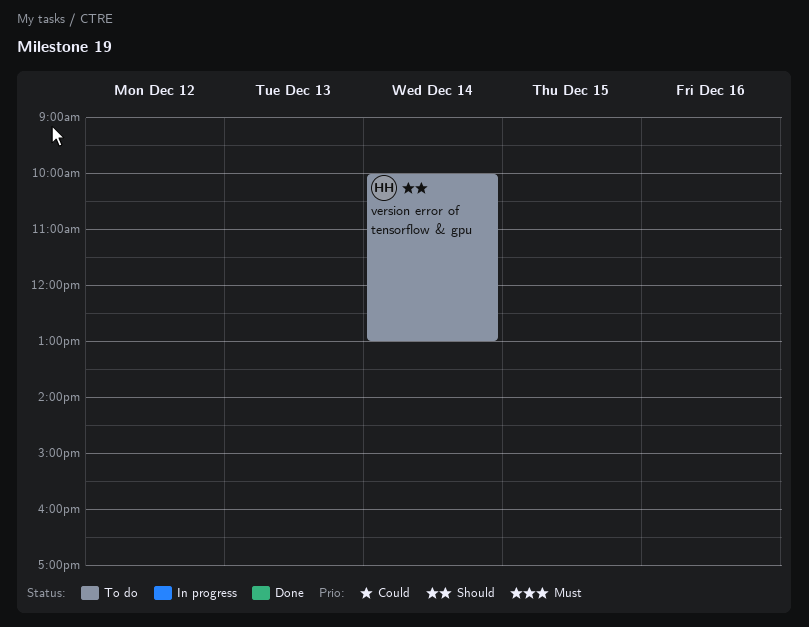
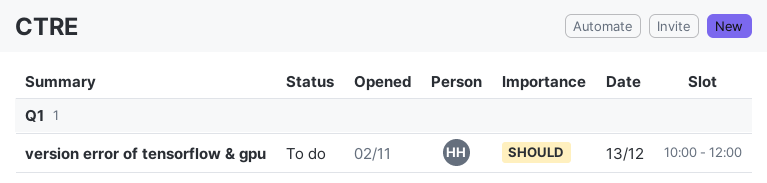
version error of tensorflow & gpu, day: Dec 14 -> Dec 13
version error of tensorflow & gpu, ends: 13:00 -> 12:00

